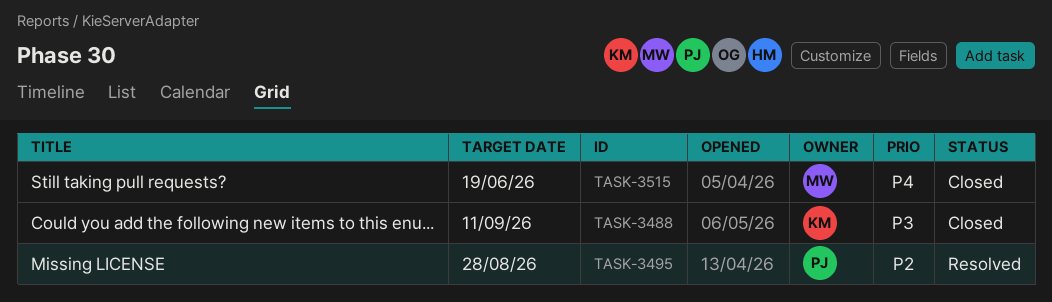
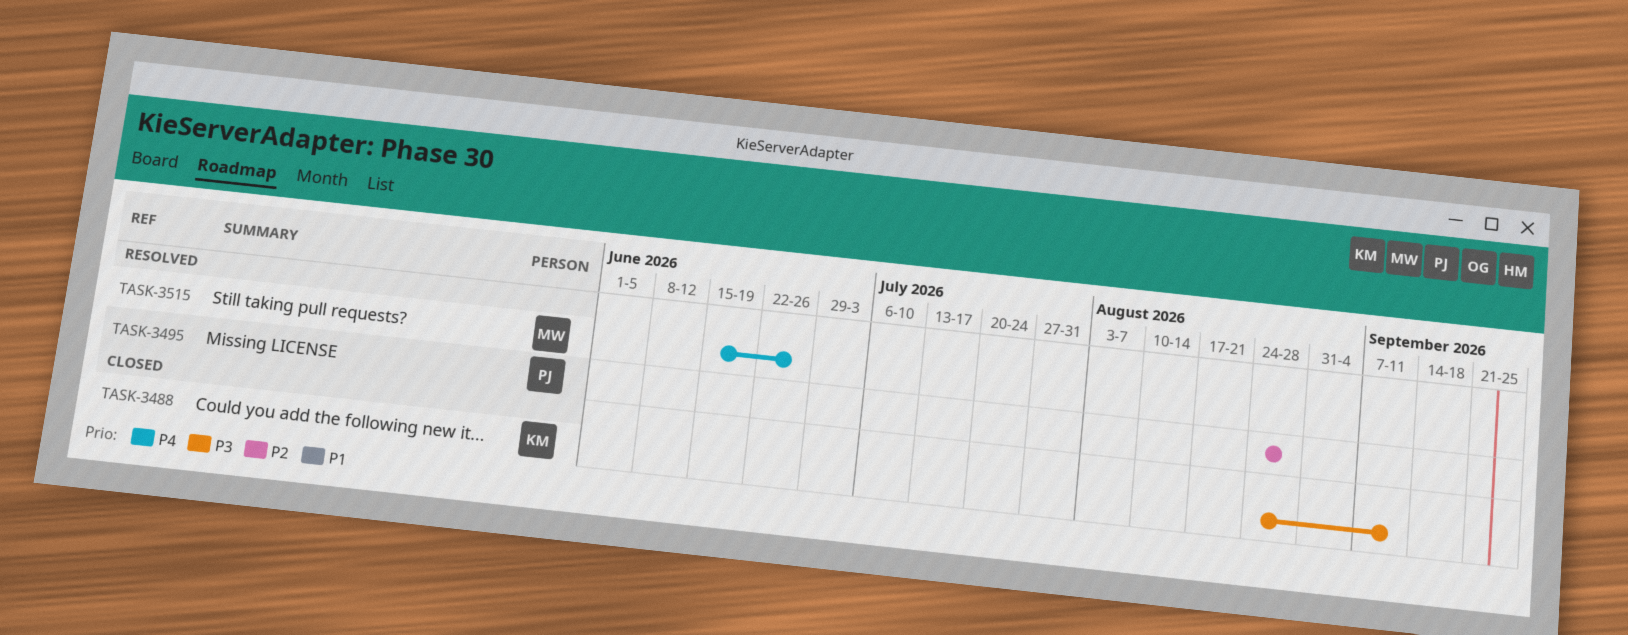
TASK-3515, status: Closed -> Resolved
TASK-3515, due: Jun 19 -> Jun 26

